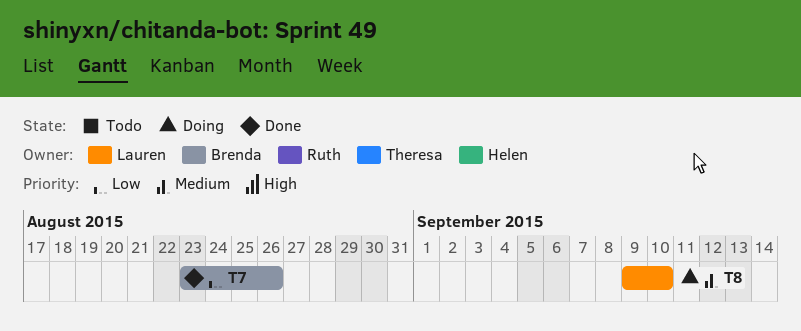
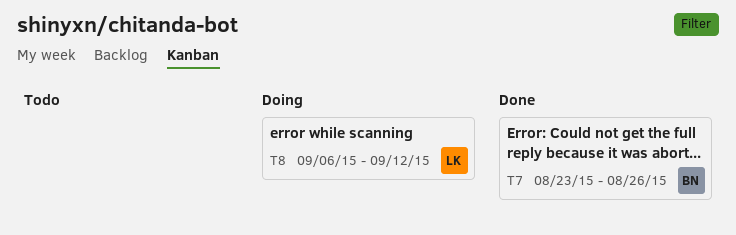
T8, start: Sep 9 -> Sep 6
T8, due: Sep 10 -> Sep 12

